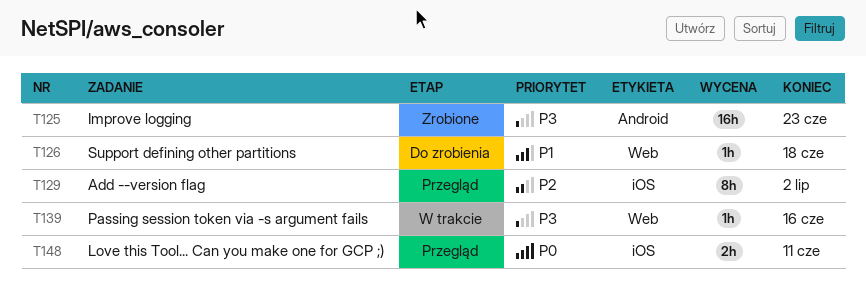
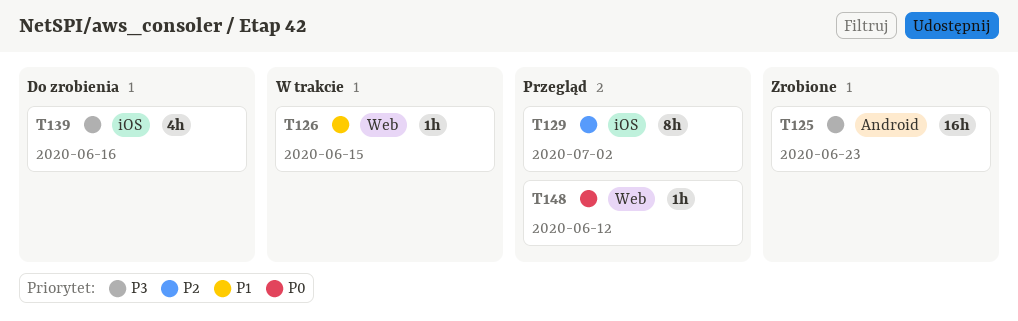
T126, status: Do zrobienia -> W trakcie
T126, due: Jun 18 -> Jun 15
T139, status: W trakcie -> Do zrobienia
T139, label: Web -> iOS
T139, estimate: 1h -> 4h
T148, label: iOS -> Web
T148, estimate: 2h -> 1h
T148, due: Jun 11 -> Jun 12

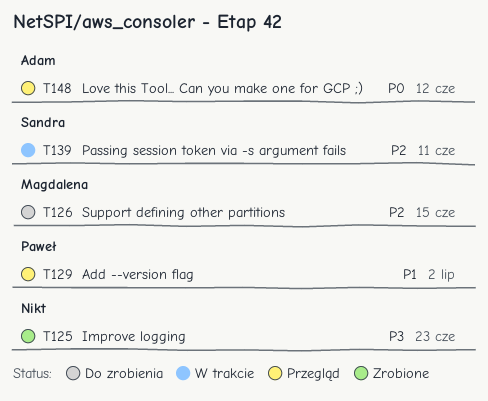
T126, status: W trakcie -> Do zrobienia
T126, priority: P1 -> P2
T129, priority: P2 -> P1
T139, status: Do zrobienia -> W trakcie
T139, priority: P3 -> P2
T139, due: Jun 16 -> Jun 11

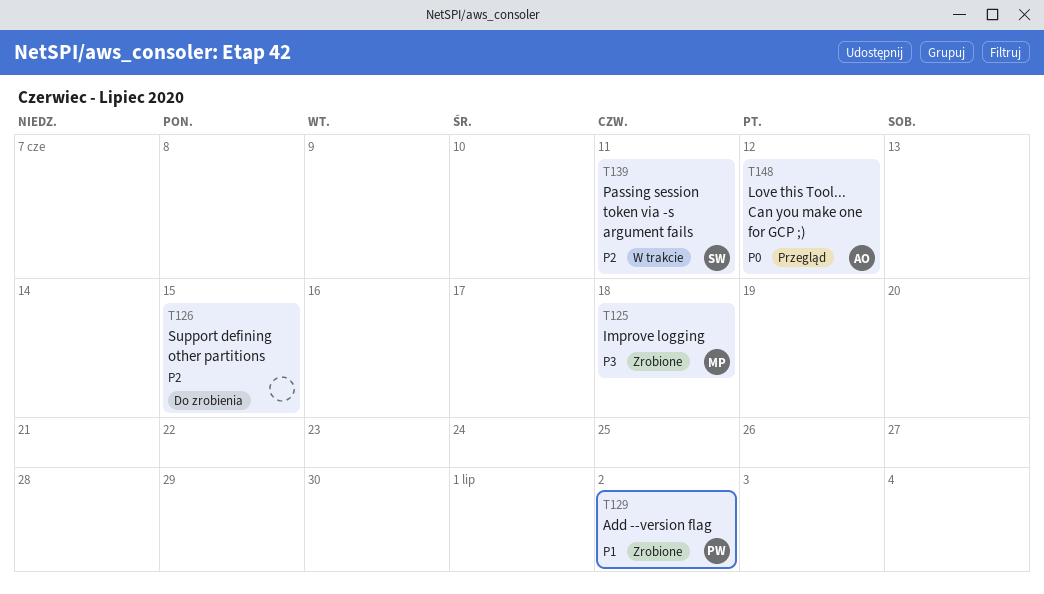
T125, owner: none -> Magdalena
T125, due: Jun 23 -> Jun 18
T126, owner: Magdalena -> none
T129, status: Przegląd -> Zrobione

